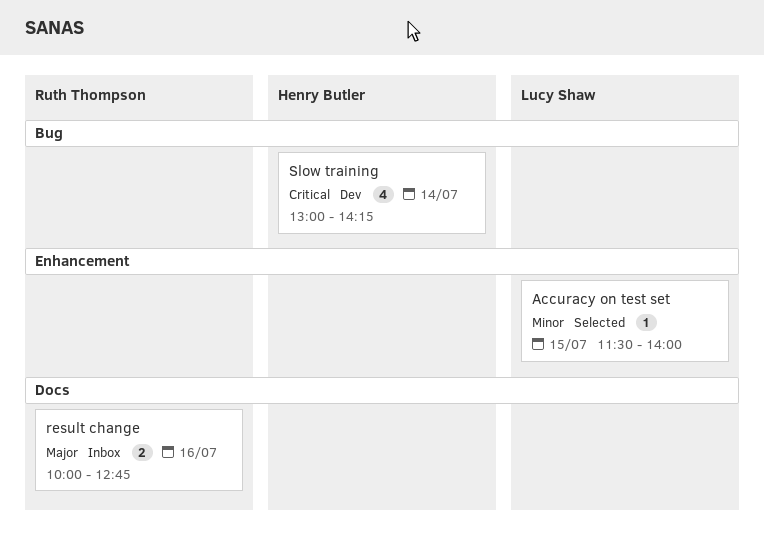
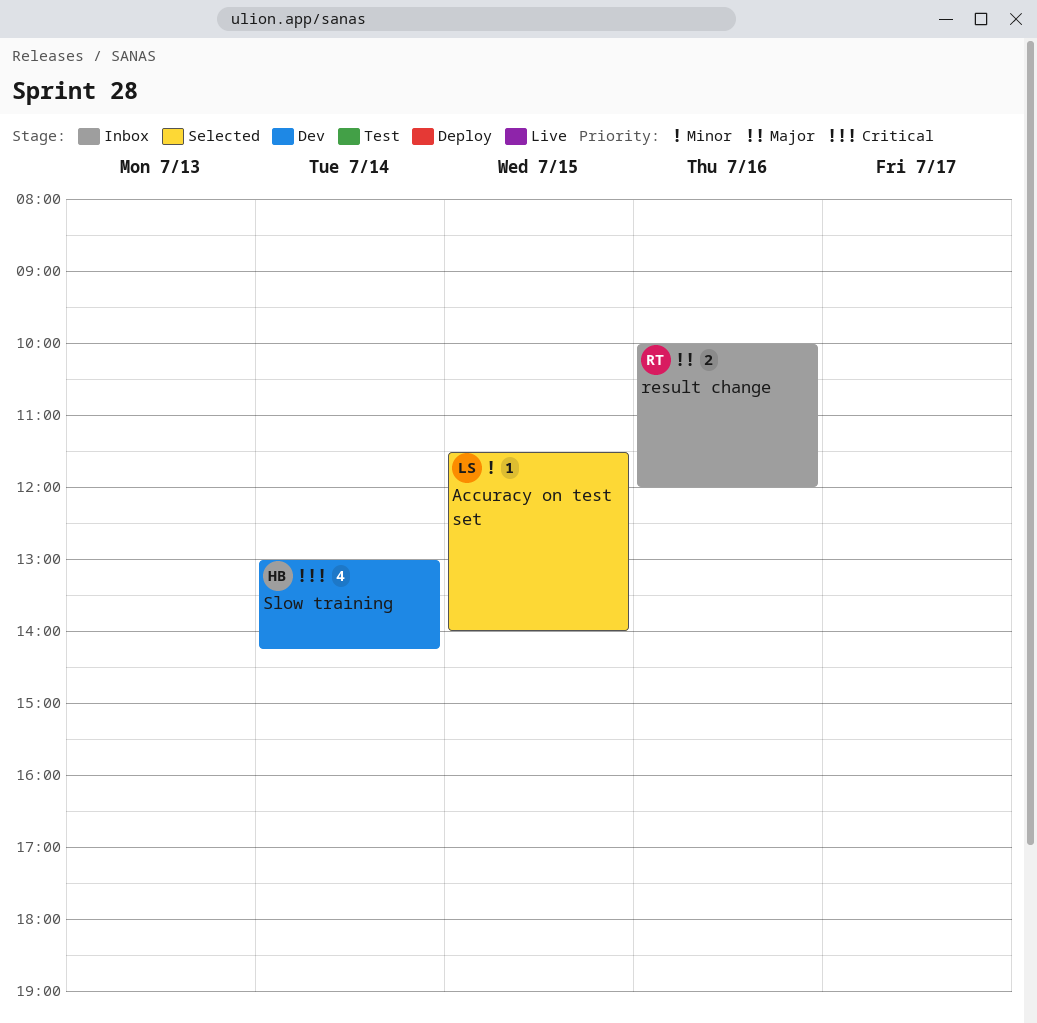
result change, ends: 12:45 -> 12:00

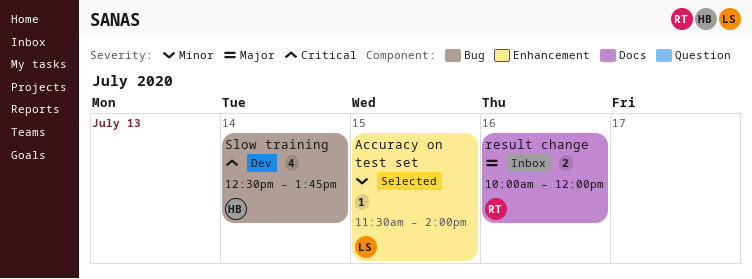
Slow training, begins: 13:00 -> 12:30
Slow training, ends: 14:15 -> 13:45

